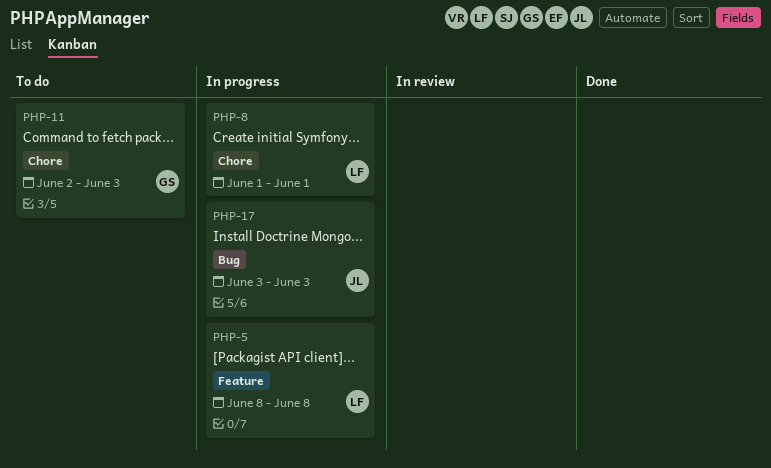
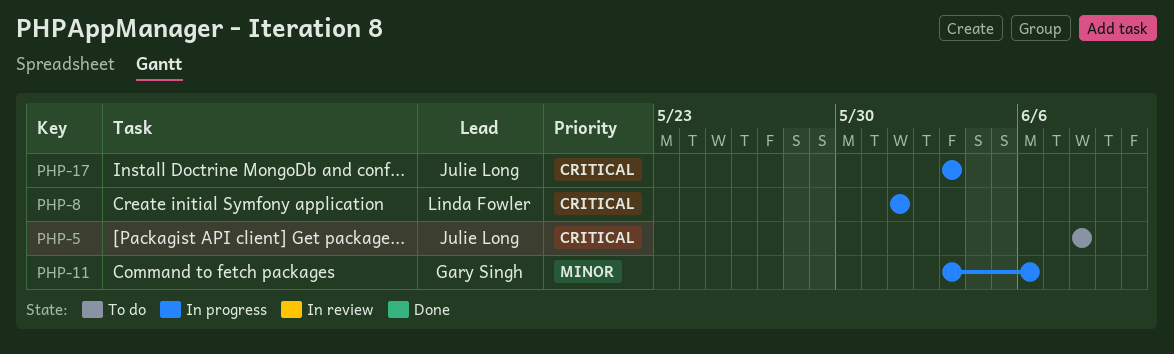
PHP-5, status: In progress -> To do
PHP-5, owner: Linda Fowler -> Julie Long
PHP-11, status: To do -> In progress
PHP-11, start: Jun 2 -> Jun 3
PHP-11, due: Jun 3 -> Jun 6

